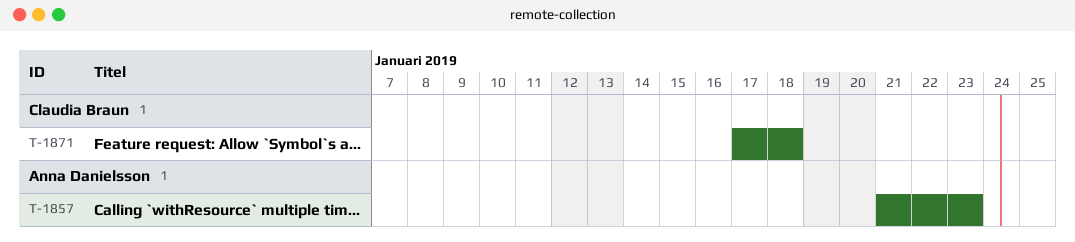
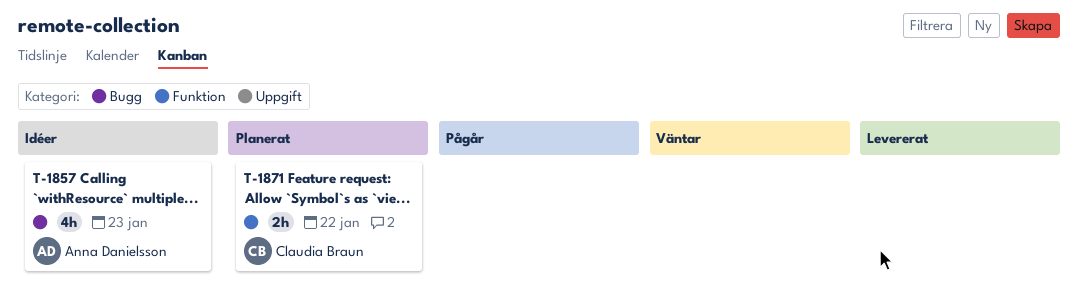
T-1871, due: Jan 18 -> Jan 22

